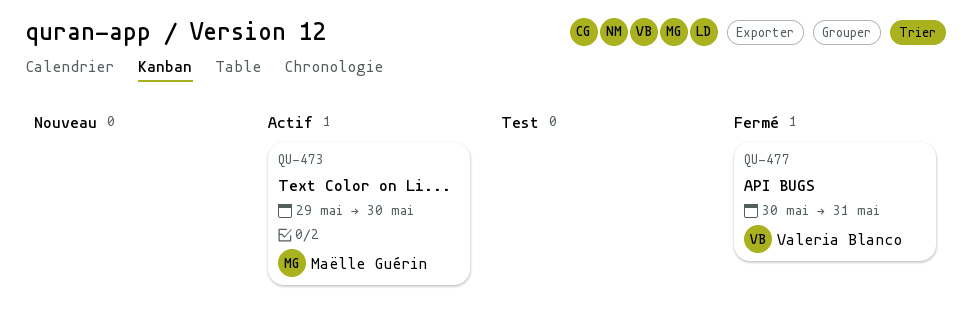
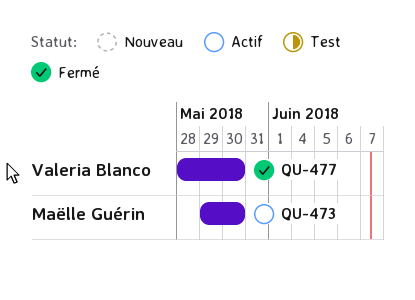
QU-477, start: May 30 -> May 28
QU-477, due: May 31 -> May 30

